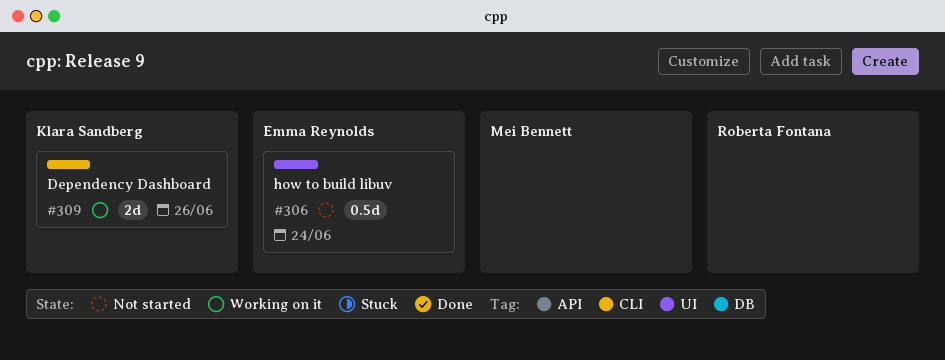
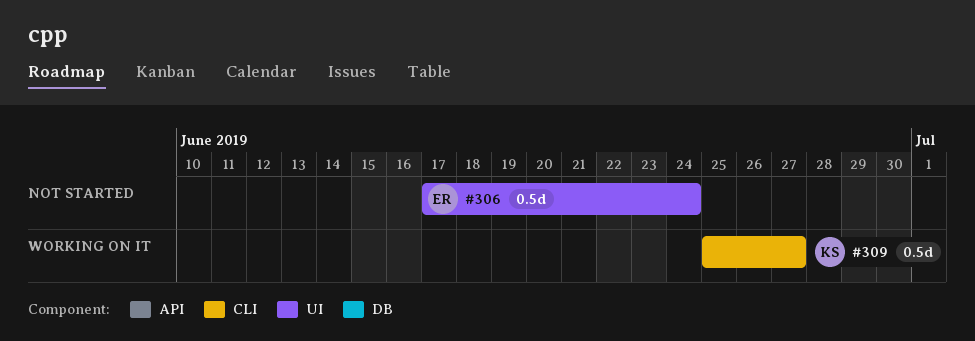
#309, estimate: 2d -> 0.5d
#309, due: Jun 26 -> Jun 27

